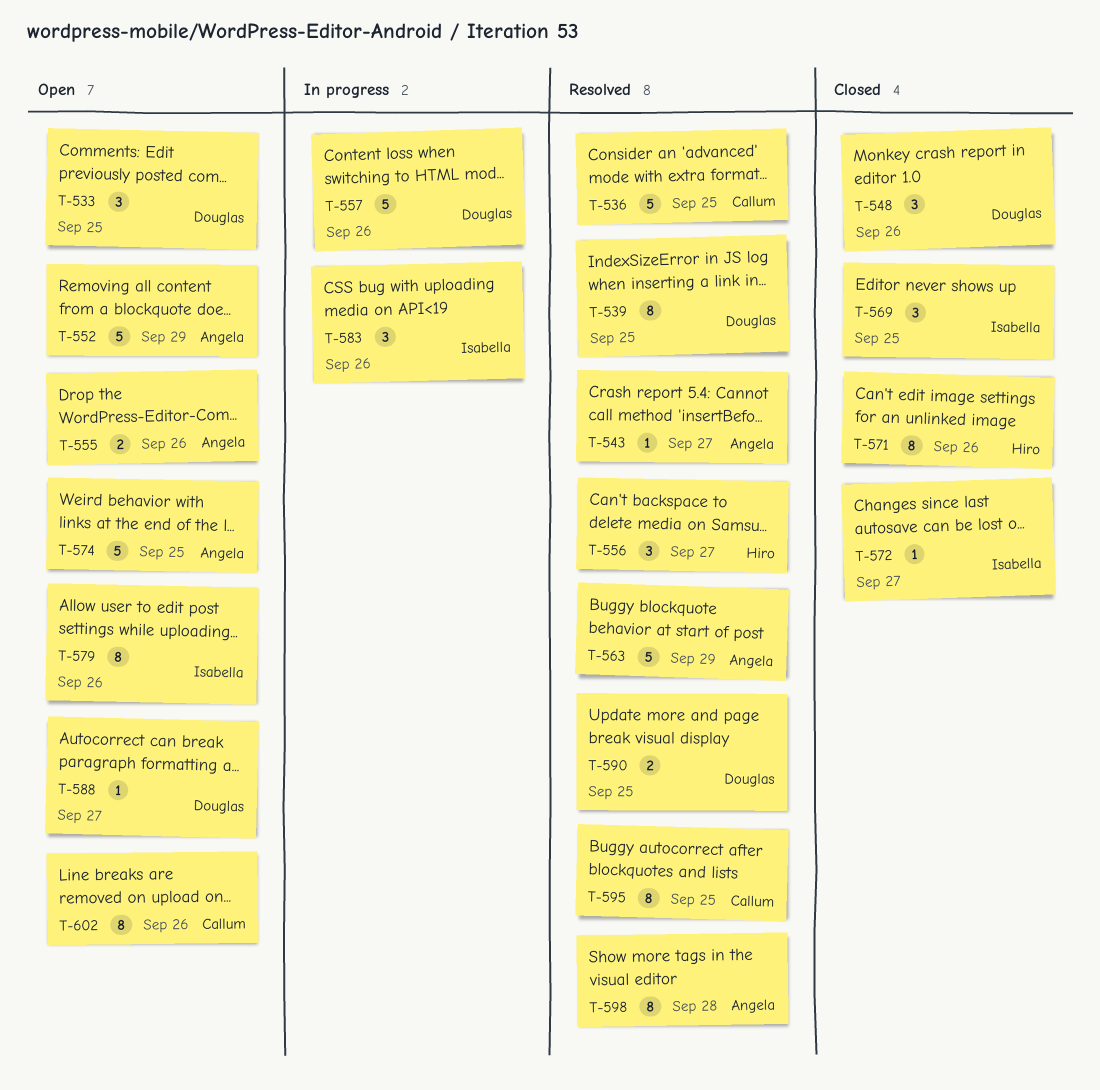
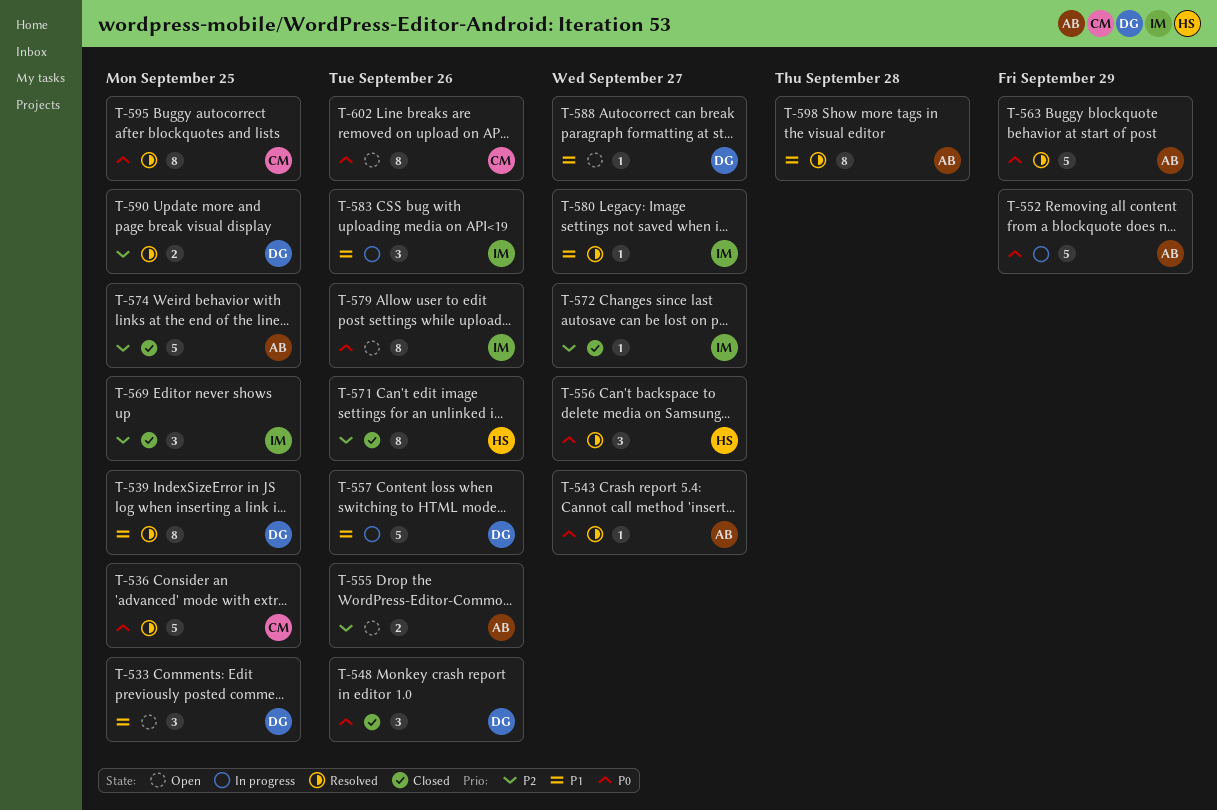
T-552, status: Open -> In progress
T-574, status: Open -> Closed
T-580: none -> present

